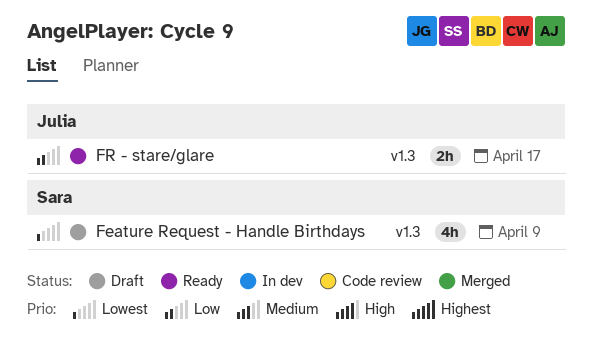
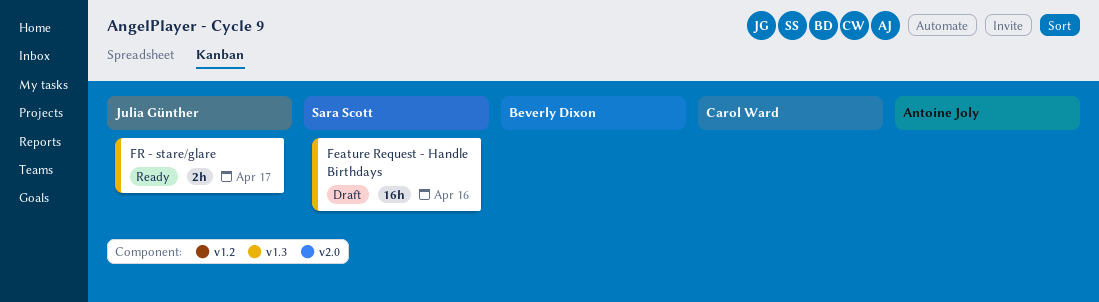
Feature Request - Handle Birthdays, estimate: 4h -> 16h
Feature Request - Handle Birthdays, due: Apr 9 -> Apr 16

